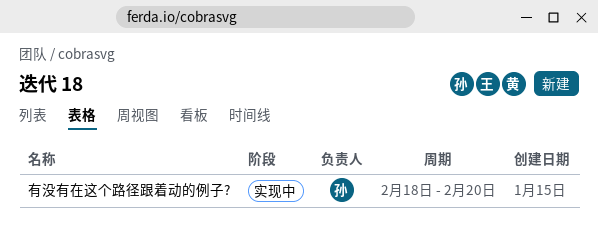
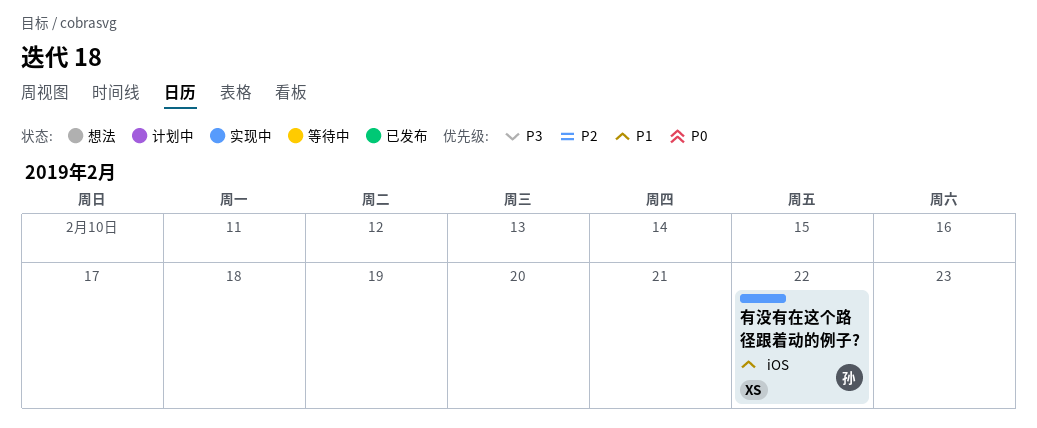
有没有在这个路径跟着动的例子?, due: Feb 20 -> Feb 22

